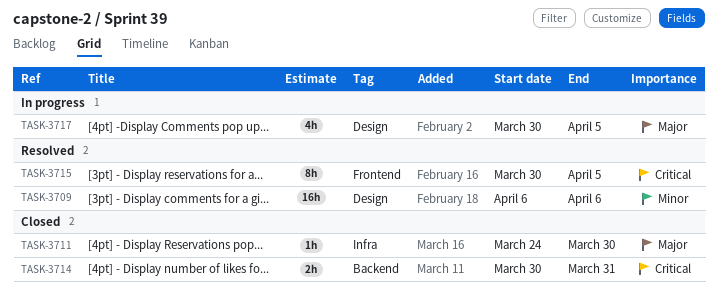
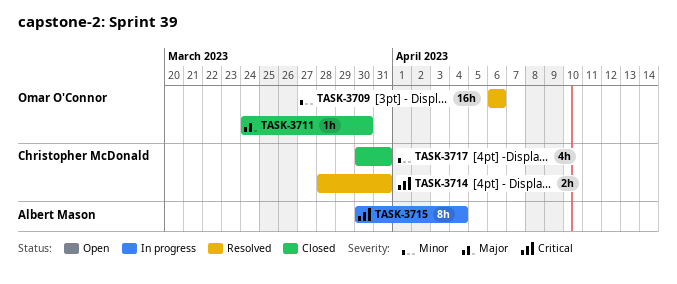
TASK-3714, status: Closed -> Resolved
TASK-3714, start: Mar 30 -> Mar 28
TASK-3715, status: Resolved -> In progress
TASK-3715, due: Apr 5 -> Apr 4
TASK-3717, status: In progress -> Closed
TASK-3717, priority: Major -> Minor
TASK-3717, due: Apr 5 -> Mar 31

